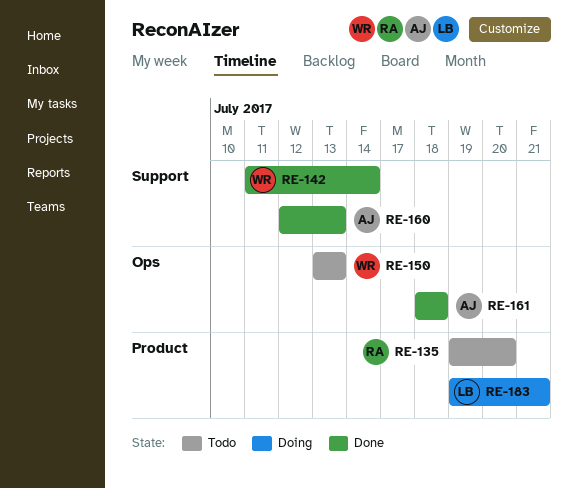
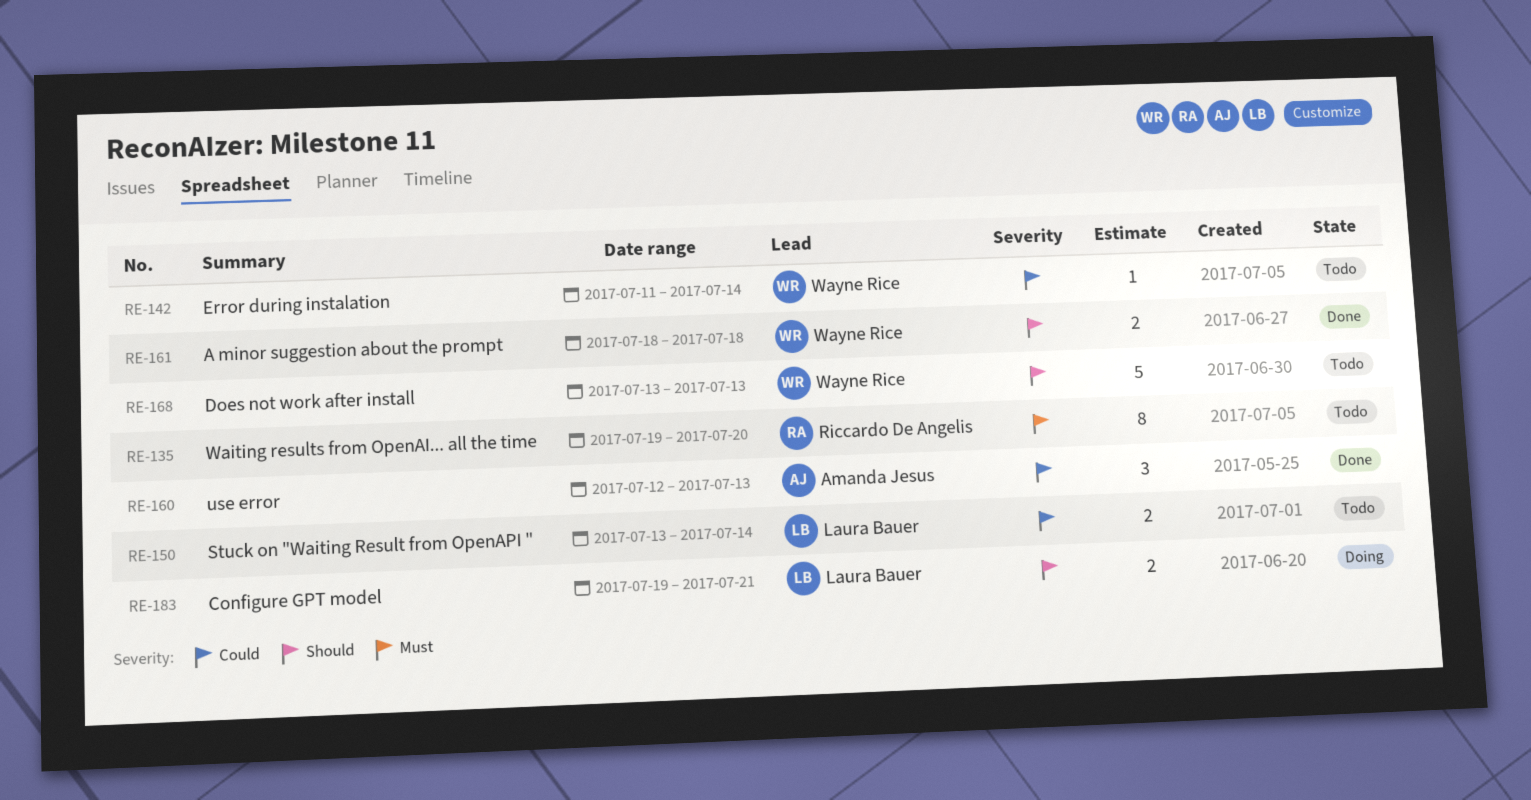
RE-142, status: Done -> Todo
RE-150, owner: Wayne Rice -> Laura Bauer
RE-150, due: Jul 13 -> Jul 14
RE-161, owner: Amanda Jesus -> Wayne Rice
RE-168: none -> present

